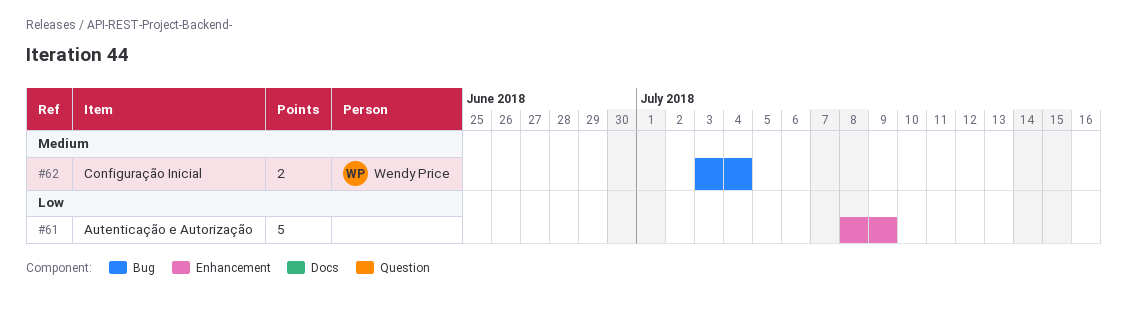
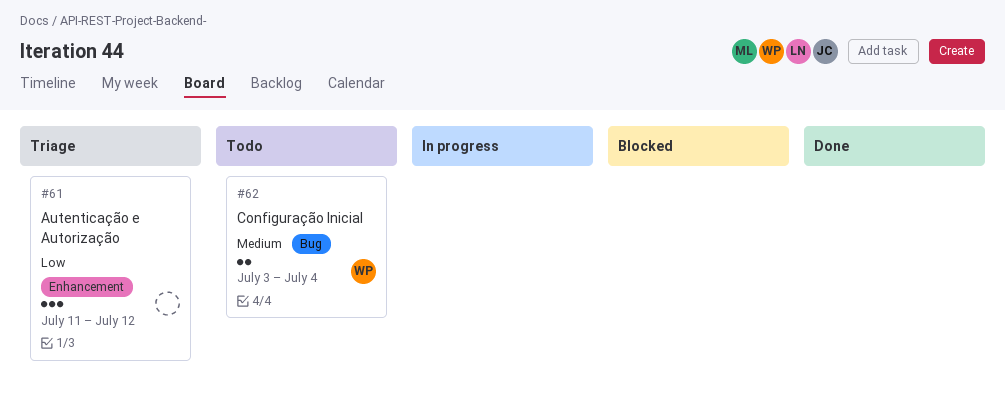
#61, estimate: 5 -> 3
#61, start: Jul 8 -> Jul 11
#61, due: Jul 9 -> Jul 12

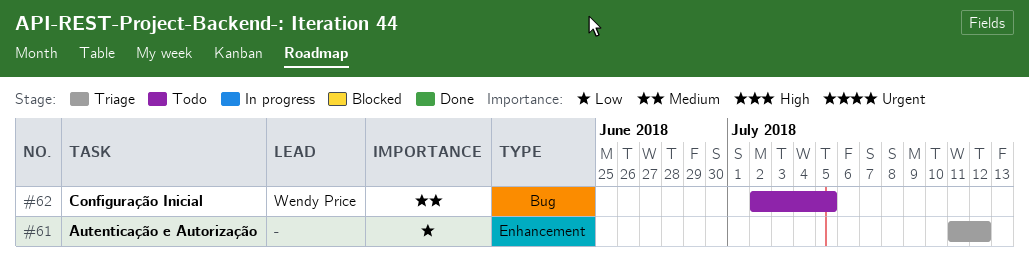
#62, start: Jul 3 -> Jul 2
#62, due: Jul 4 -> Jul 5

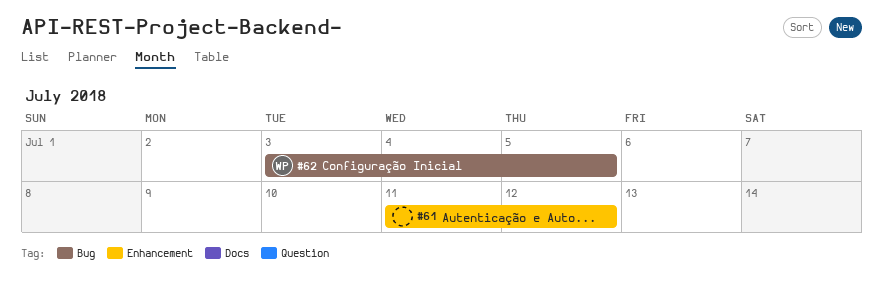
#62, start: Jul 2 -> Jul 3

